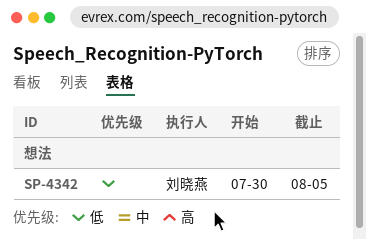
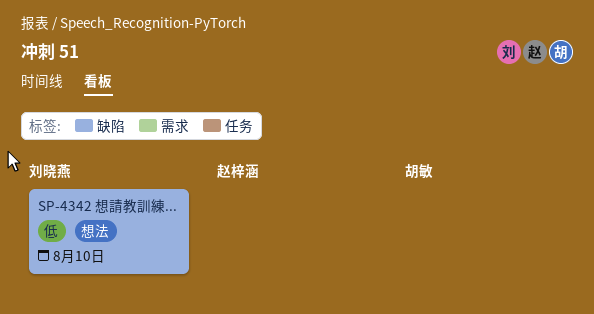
SP-4342, due: Aug 5 -> Aug 10

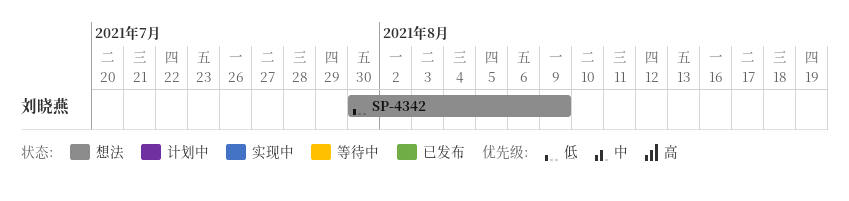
SP-4342, due: Aug 10 -> Aug 9

